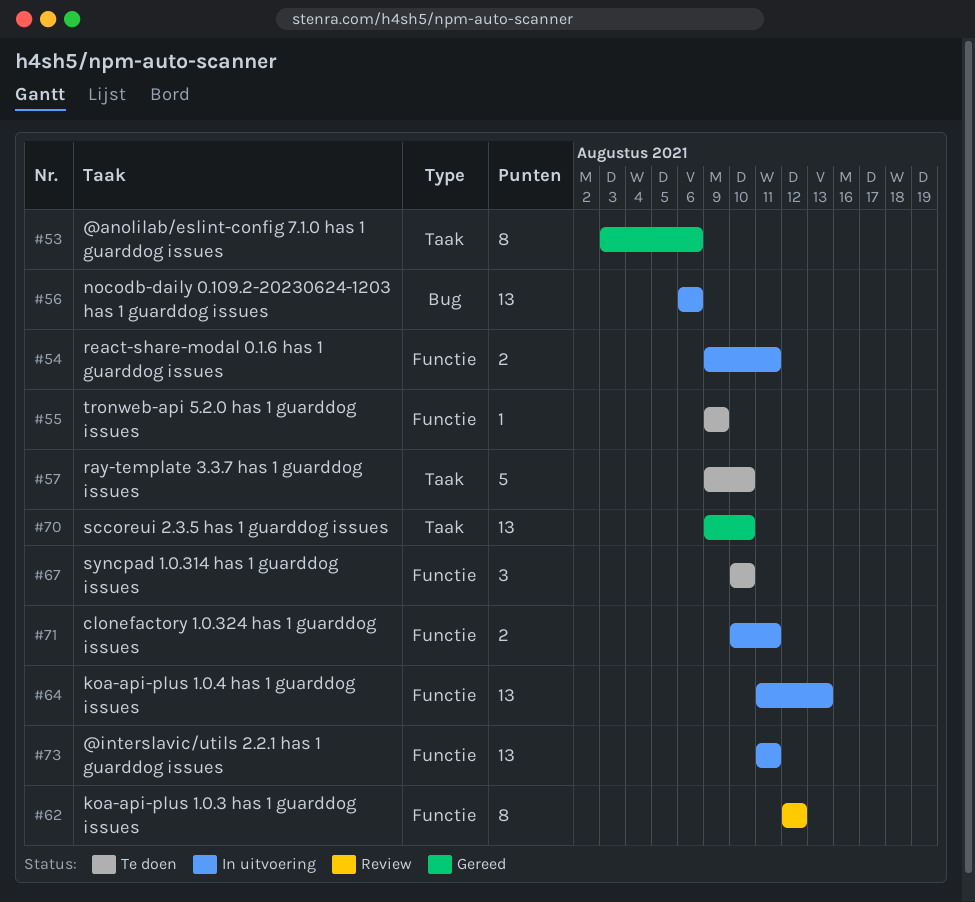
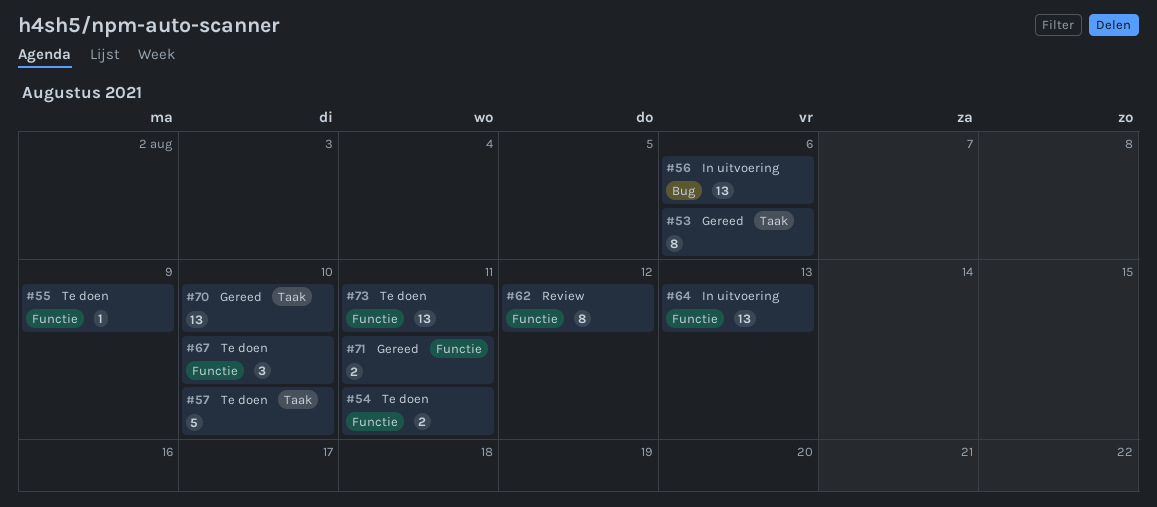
#54, status: In uitvoering -> Te doen
#71, status: In uitvoering -> Gereed
#73, status: In uitvoering -> Te doen

